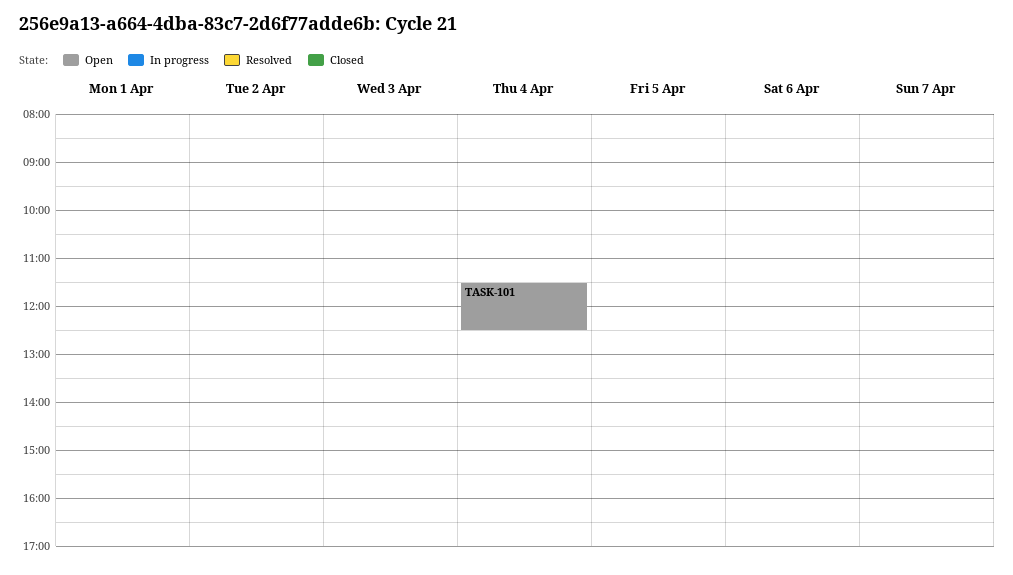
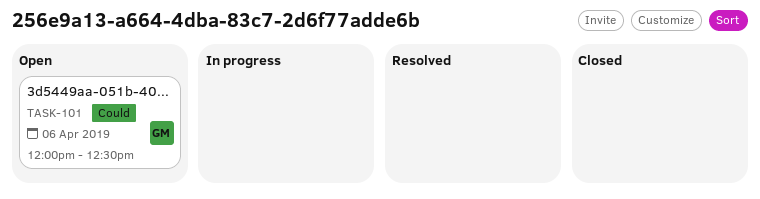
TASK-101, day: Apr 4 -> Apr 6
TASK-101, begins: 11:30 -> 12:00

